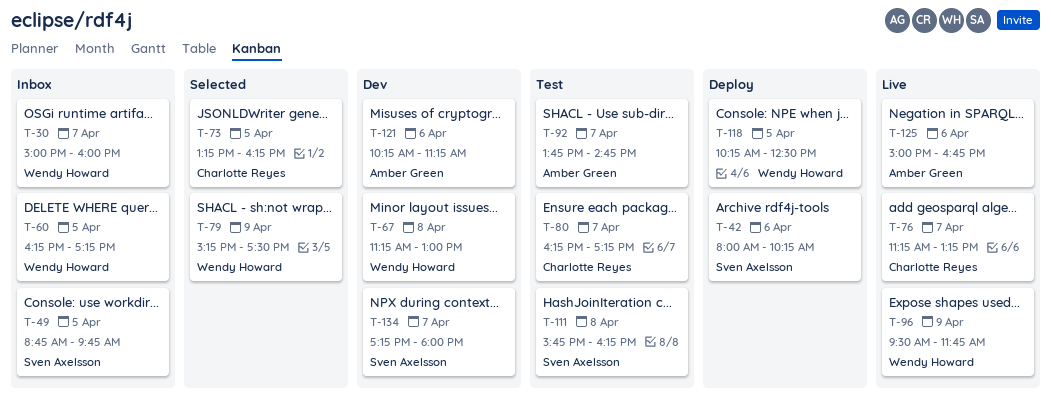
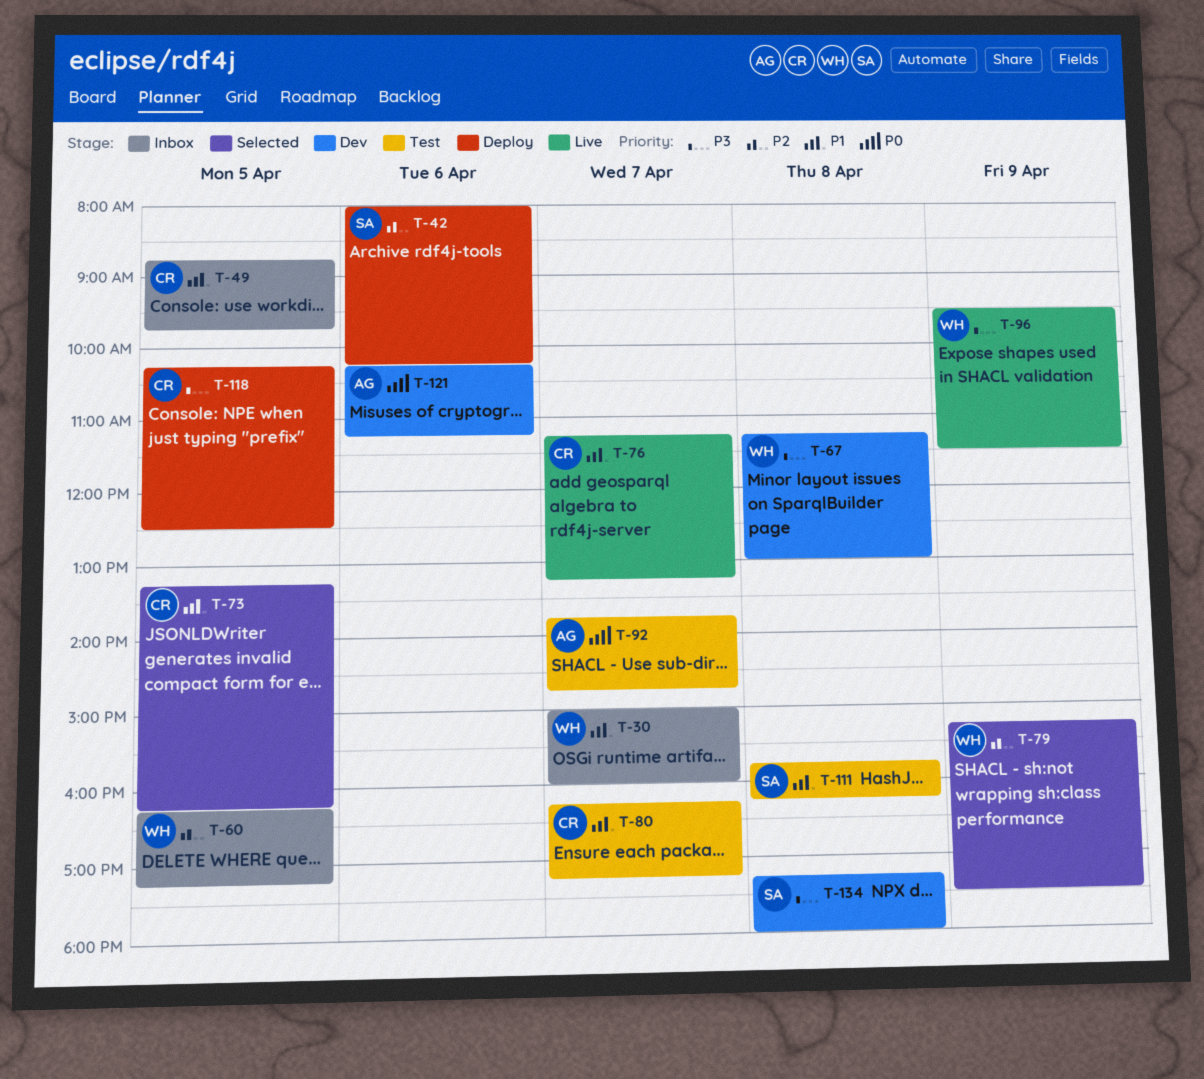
T-49, owner: Sven Axelsson -> Charlotte Reyes
T-96, ends: 11:45 -> 11:30
T-118, owner: Wendy Howard -> Charlotte Reyes
T-125: present -> none
T-134, day: Apr 7 -> Apr 8

